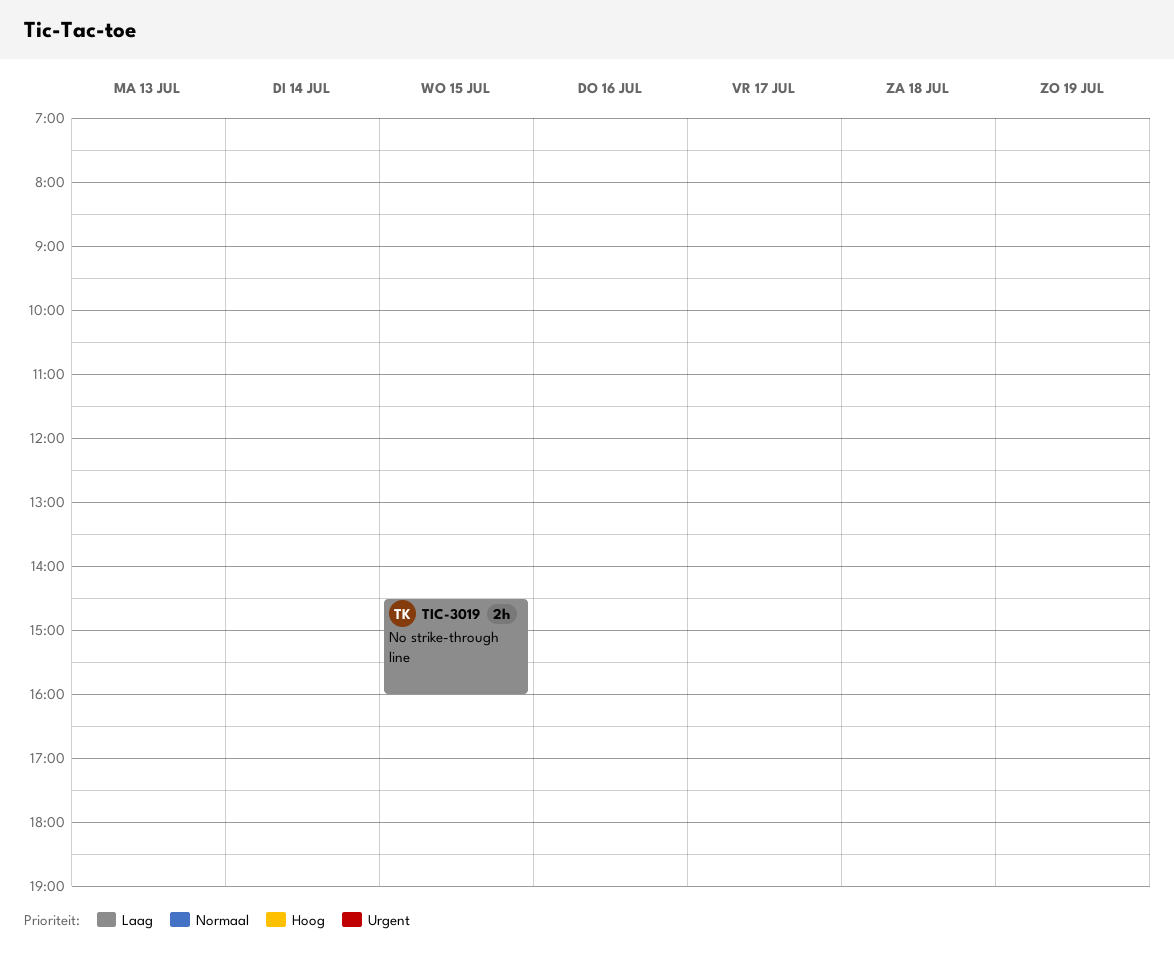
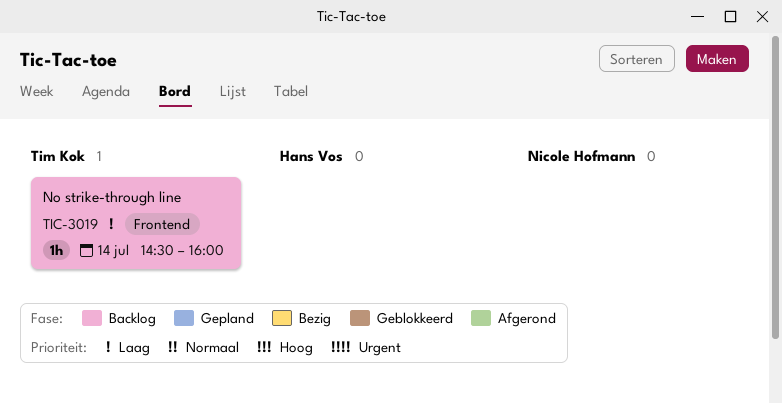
TIC-3019, estimate: 2h -> 1h
TIC-3019, day: Jul 15 -> Jul 14

